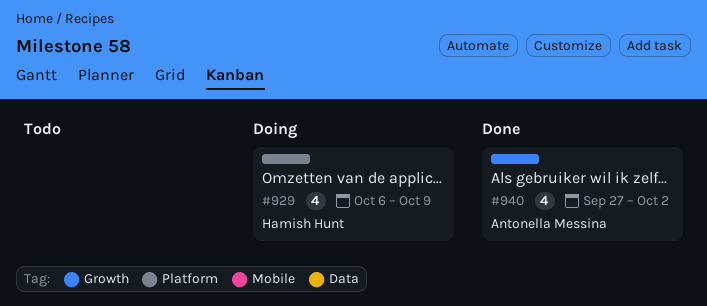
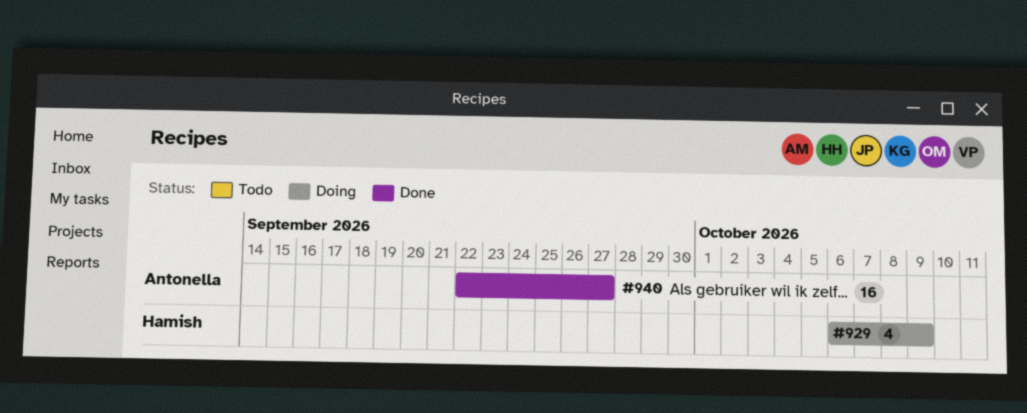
#940, estimate: 4 -> 16
#940, start: Sep 27 -> Sep 22
#940, due: Oct 2 -> Sep 27

